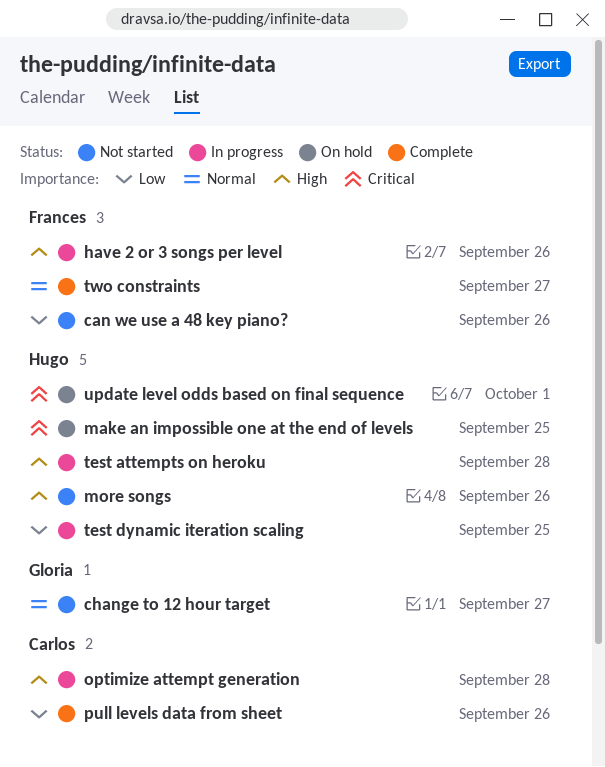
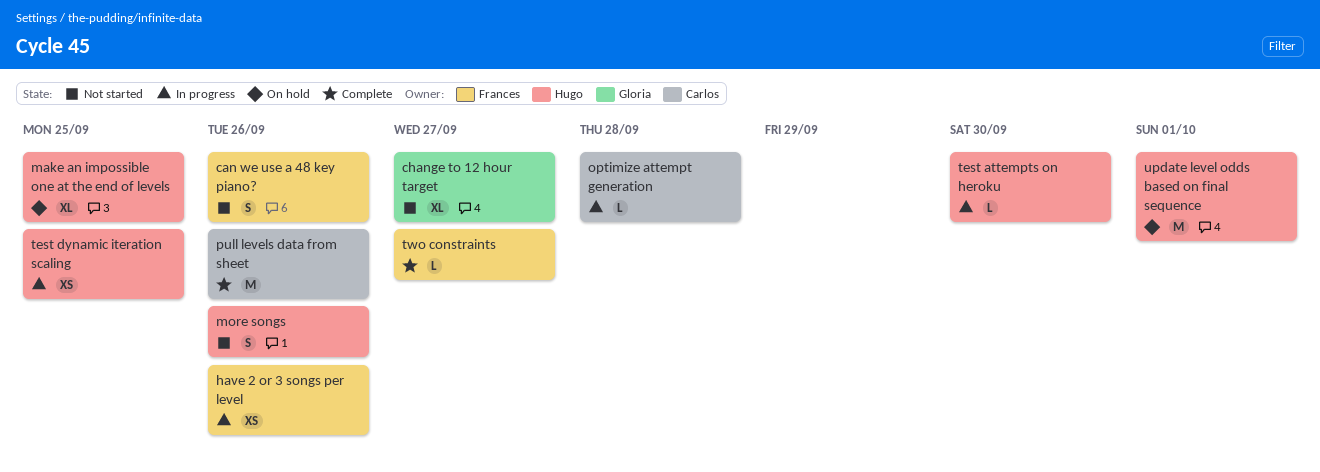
test attempts on heroku, due: Sep 28 -> Sep 30

